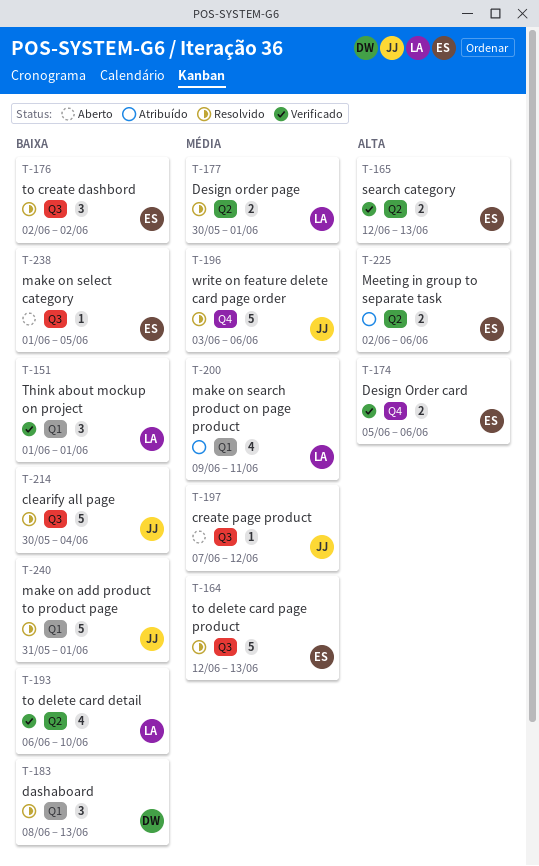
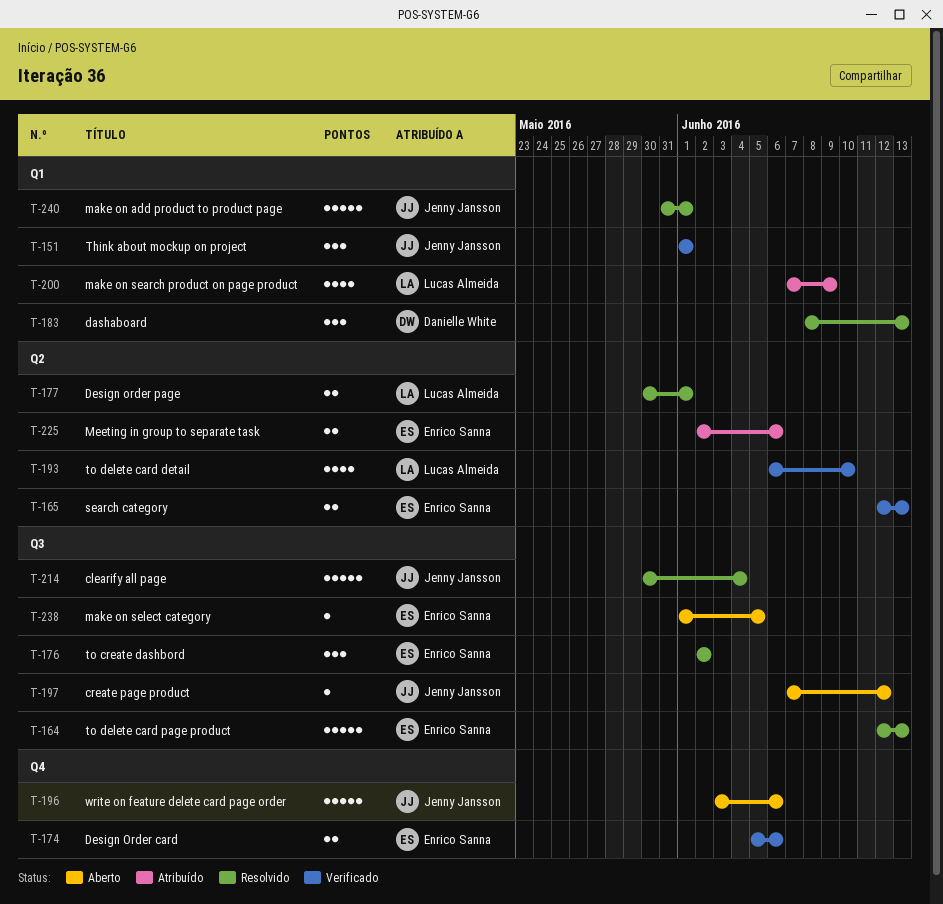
T-151, owner: Lucas Almeida -> Jenny Jansson
T-196, status: Resolvido -> Aberto
T-200, start: Jun 9 -> Jun 7
T-200, due: Jun 11 -> Jun 9

